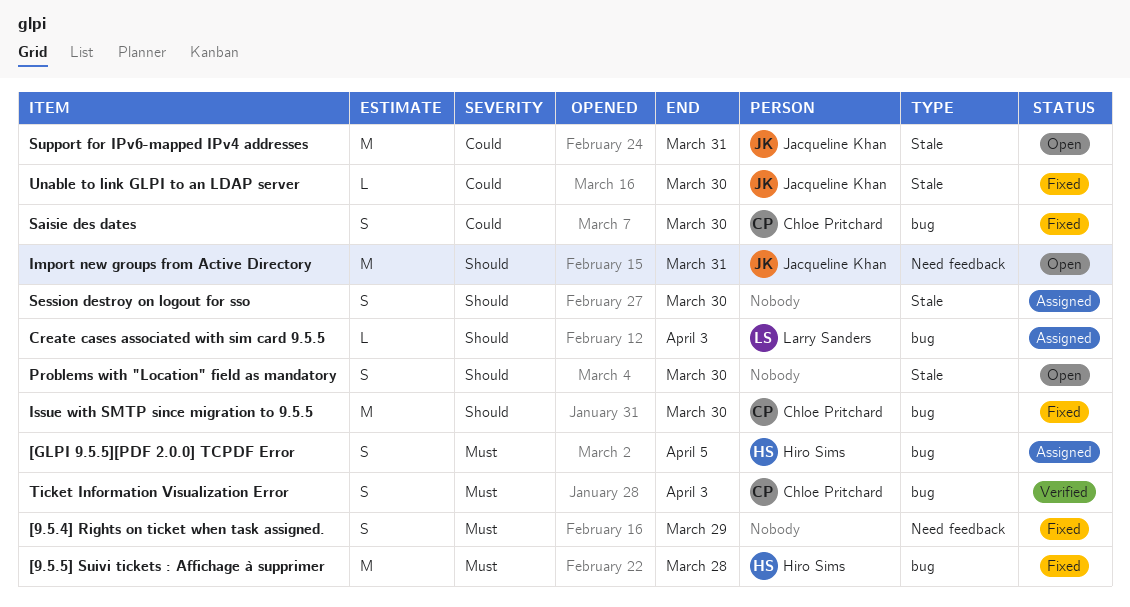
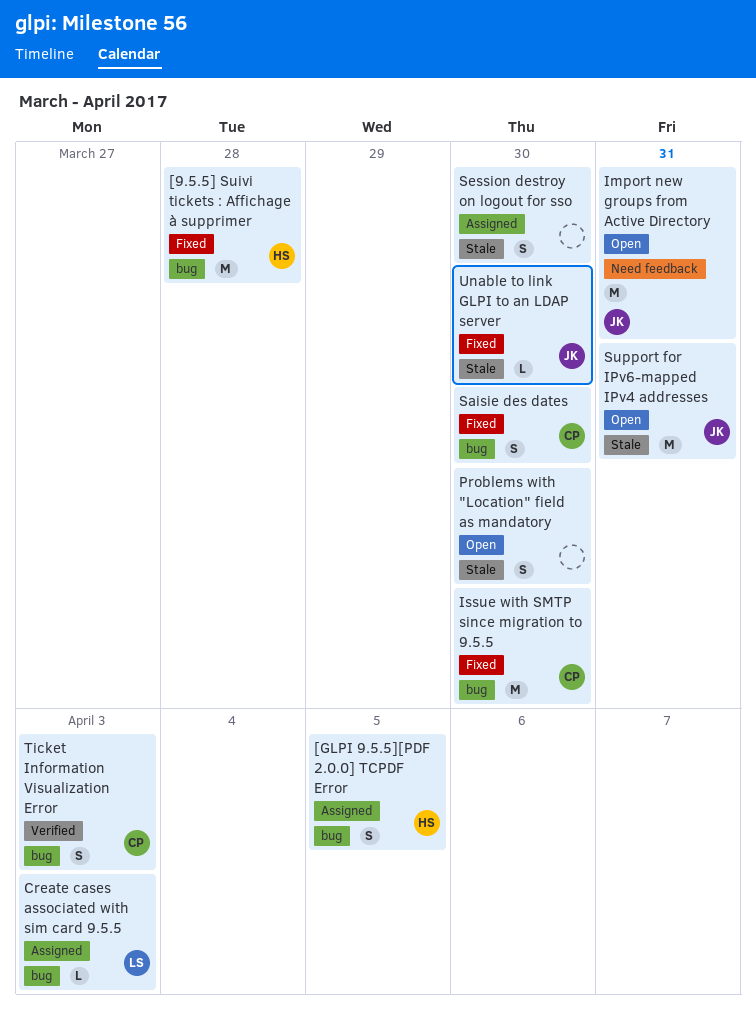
[9.5.4] Rights on ticket when task assigned.: present -> none

